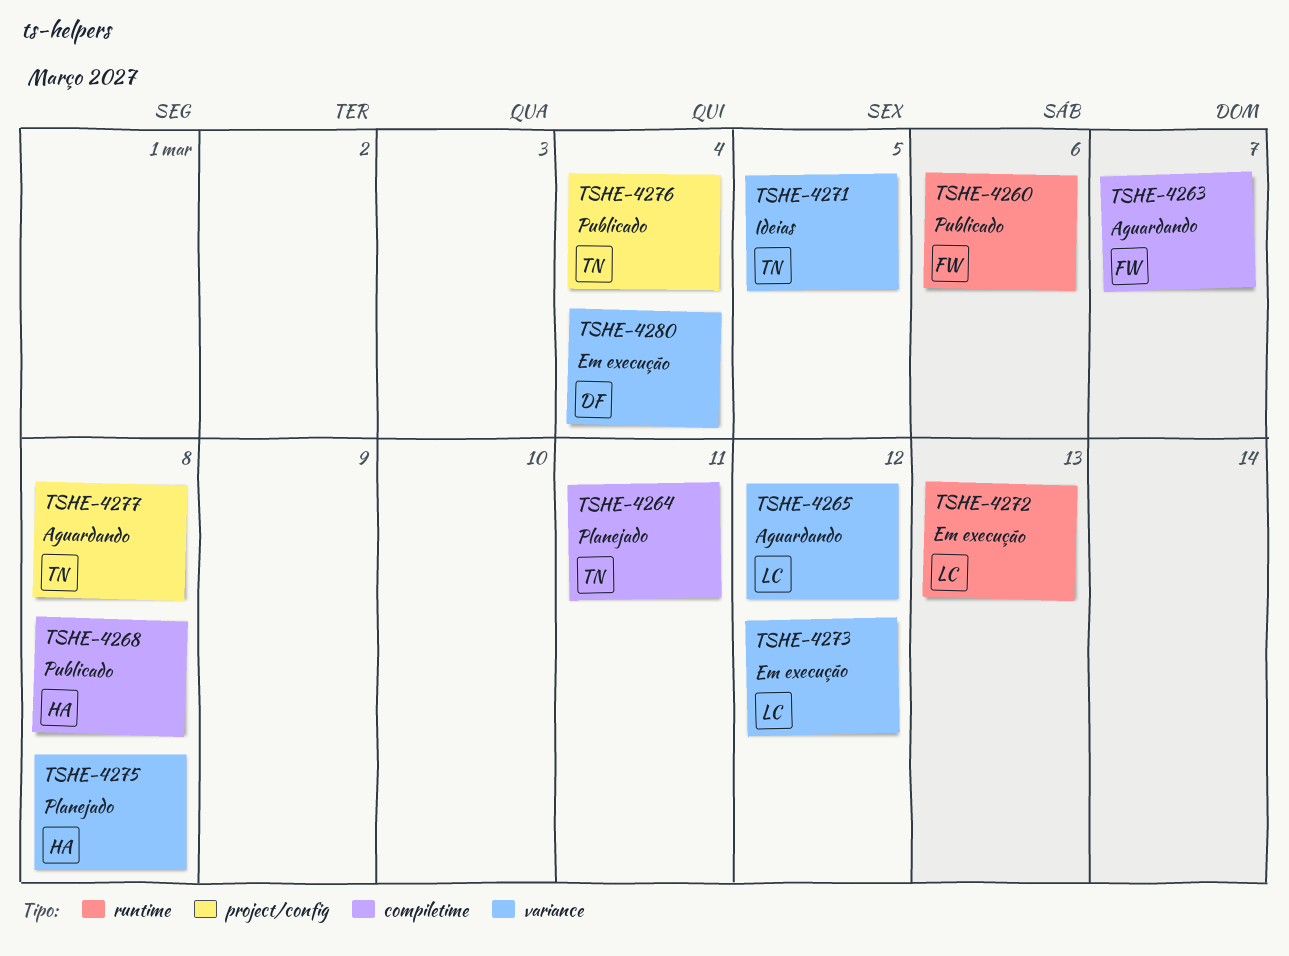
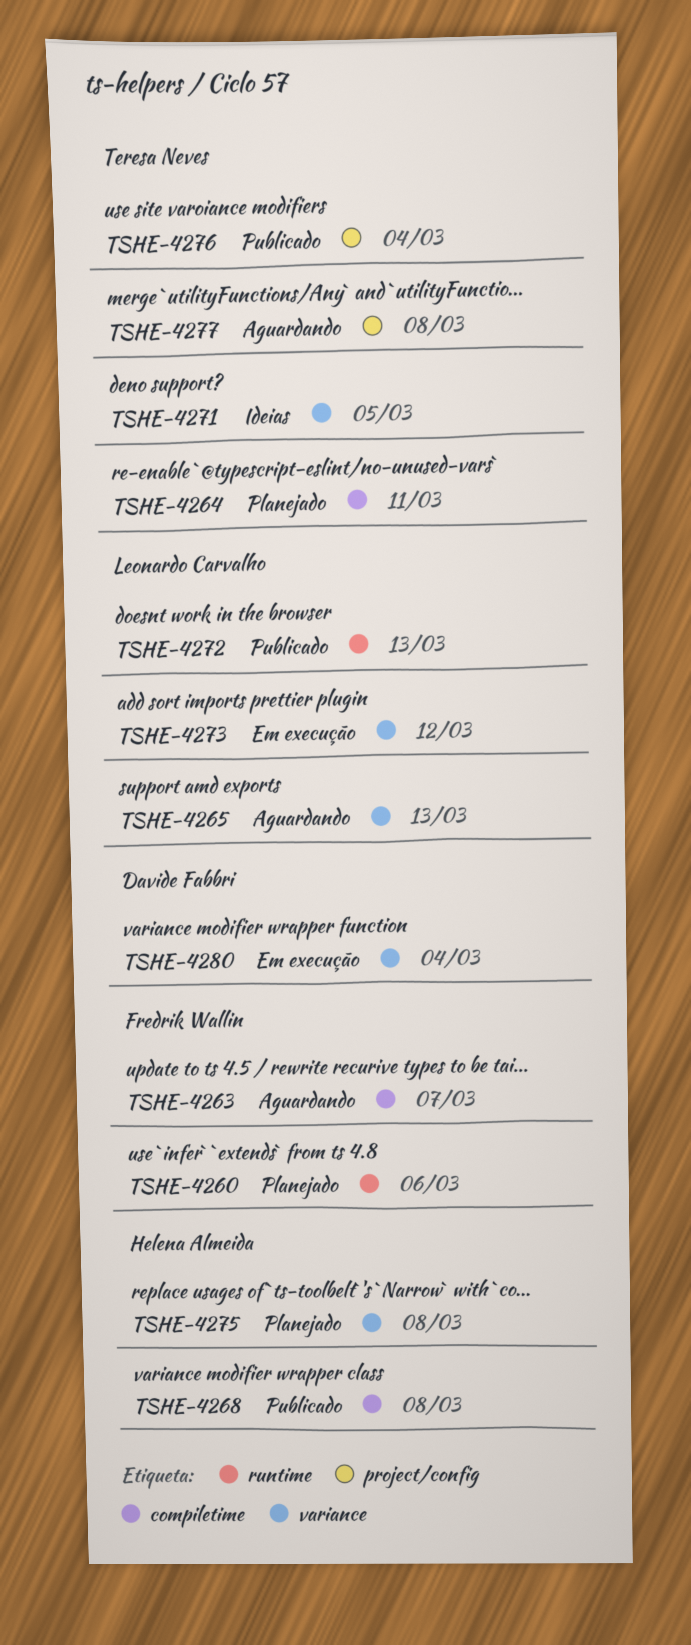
TSHE-4260, status: Publicado -> Planejado
TSHE-4265, due: Mar 12 -> Mar 13
TSHE-4272, status: Em execução -> Publicado

